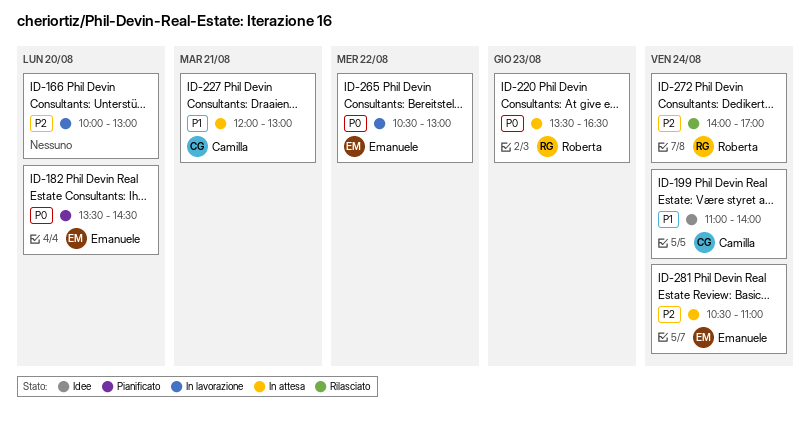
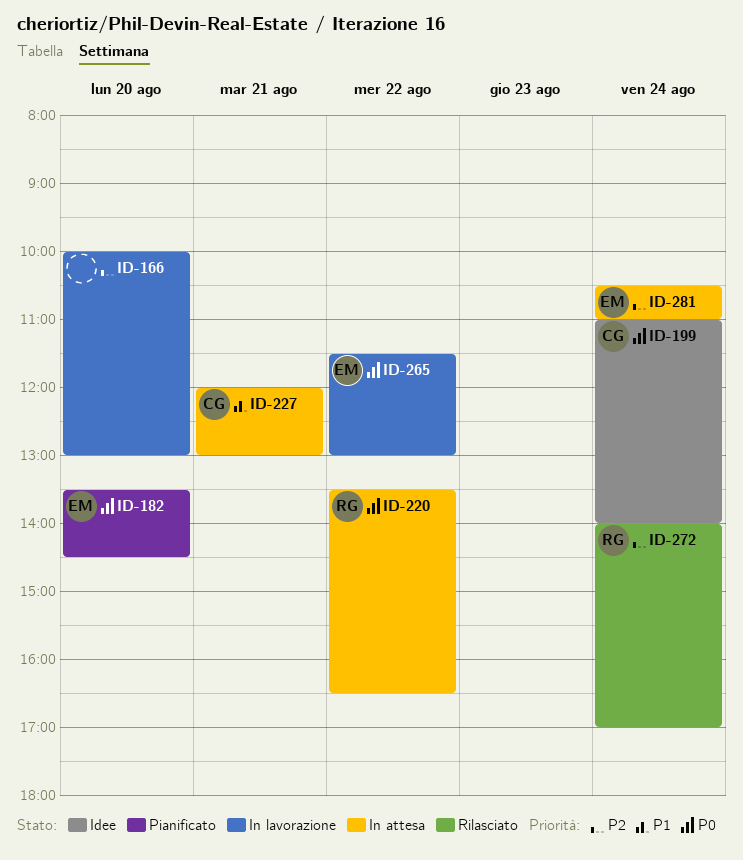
ID-199, priority: P1 -> P0
ID-220, day: Aug 23 -> Aug 22
ID-265, begins: 10:30 -> 11:30

